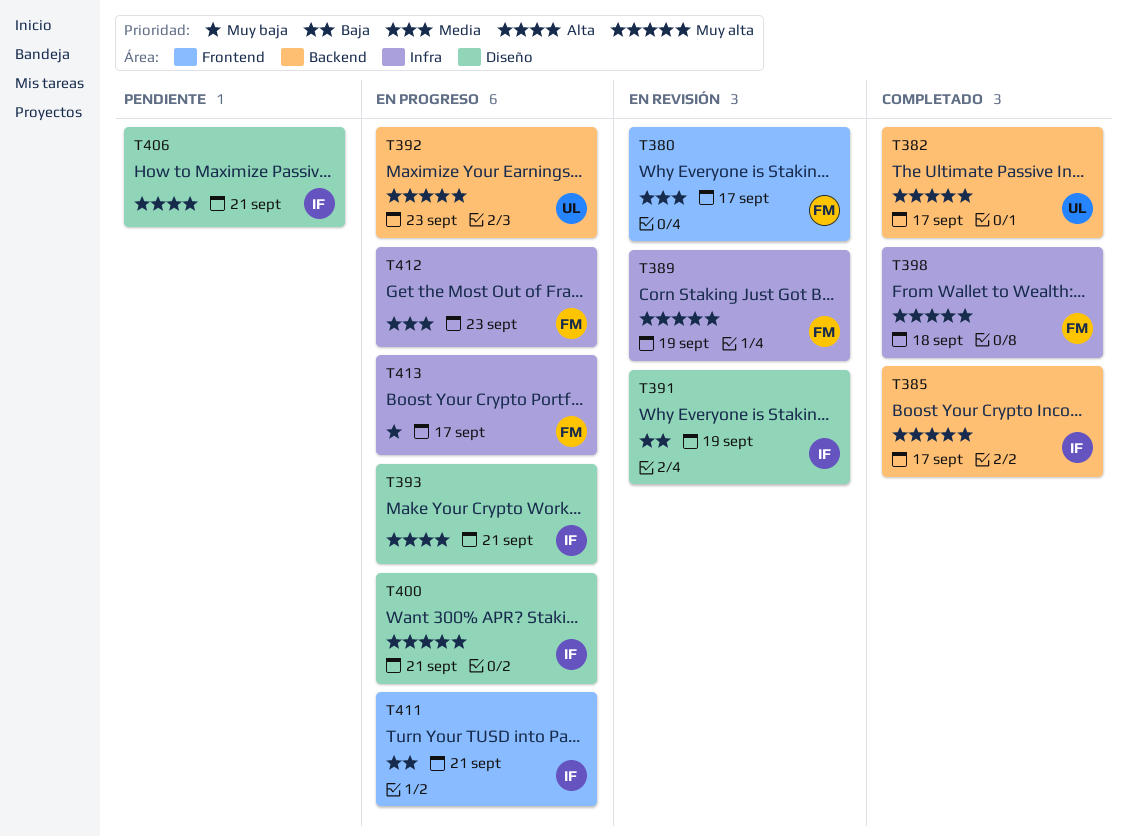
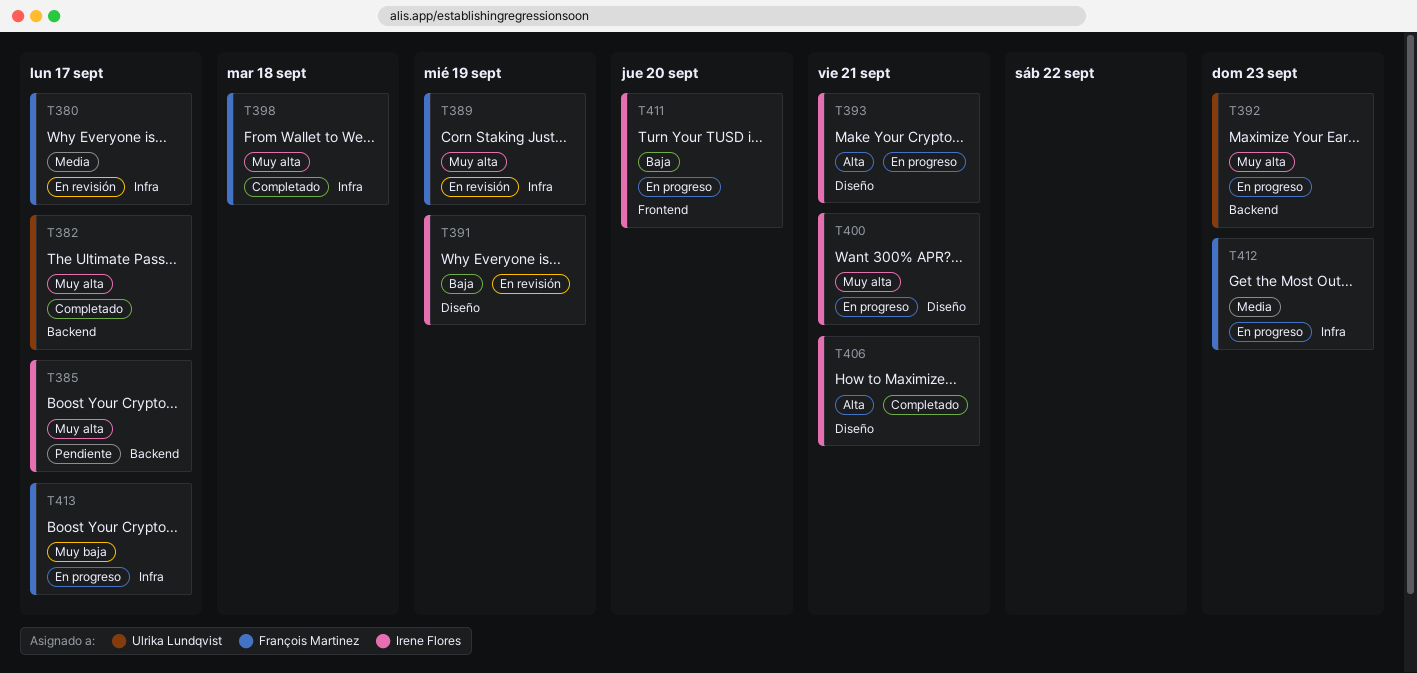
T380, label: Frontend -> Infra
T385, status: Completado -> Pendiente
T406, status: Pendiente -> Completado
T411, due: Sep 21 -> Sep 20

